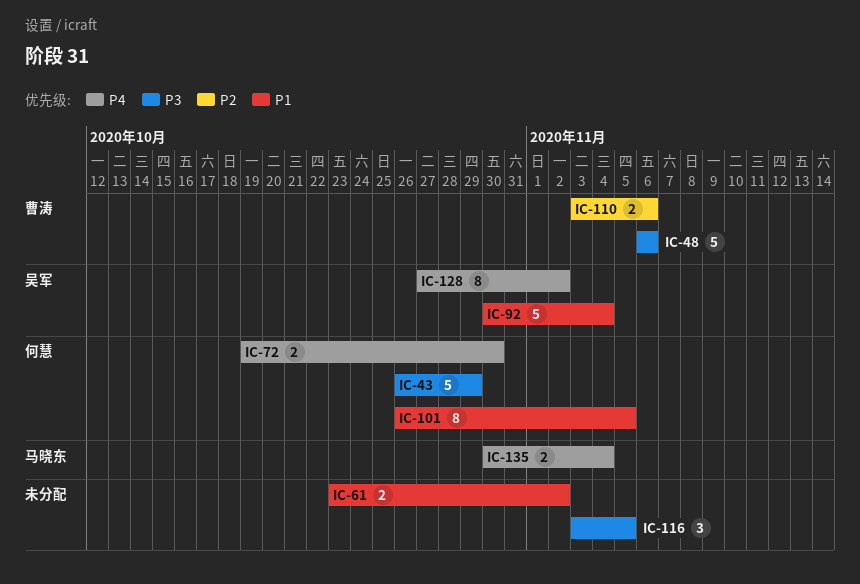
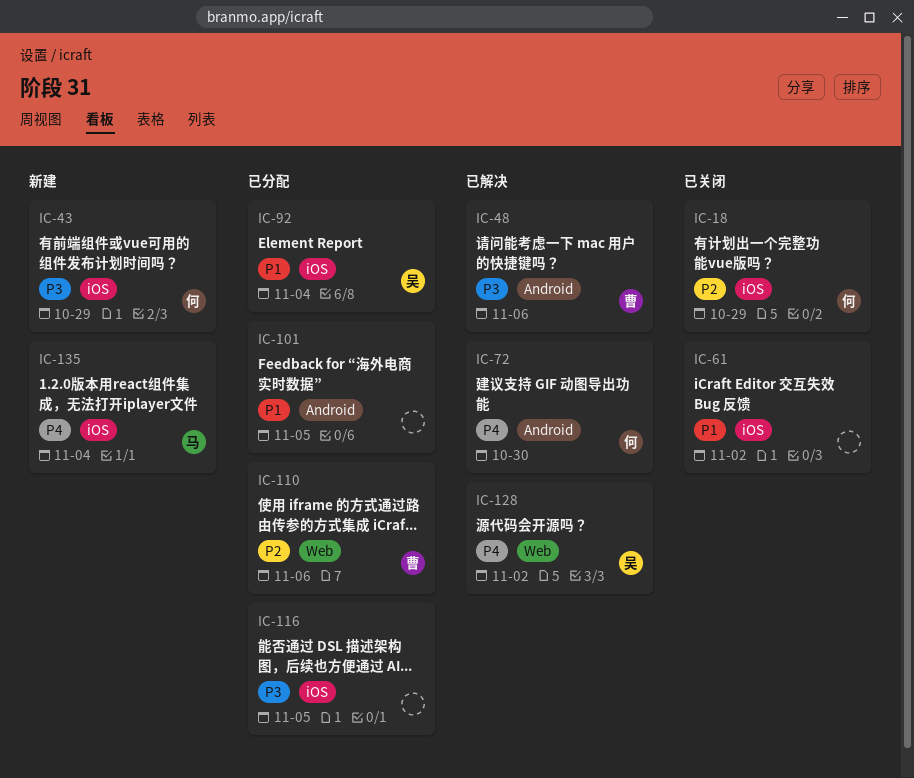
IC-18: none -> present
IC-101, owner: 何慧 -> none

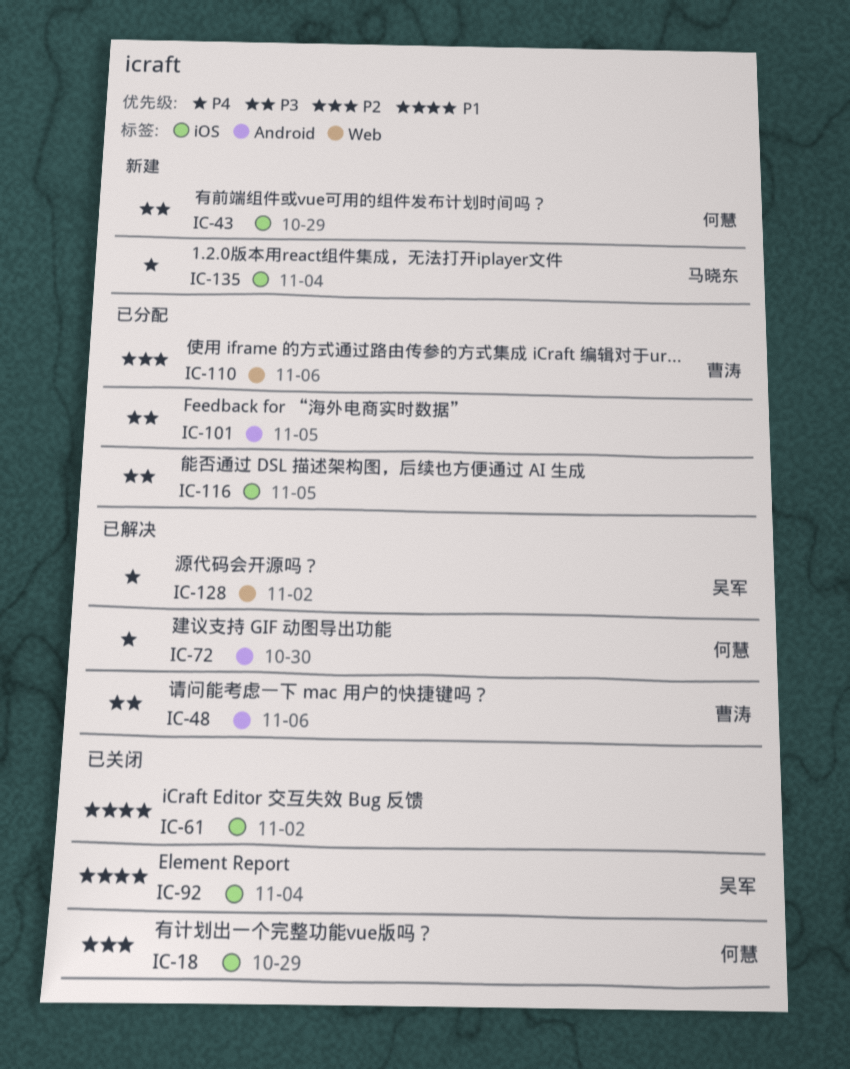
IC-92, status: 已分配 -> 已关闭
IC-101, priority: P1 -> P3

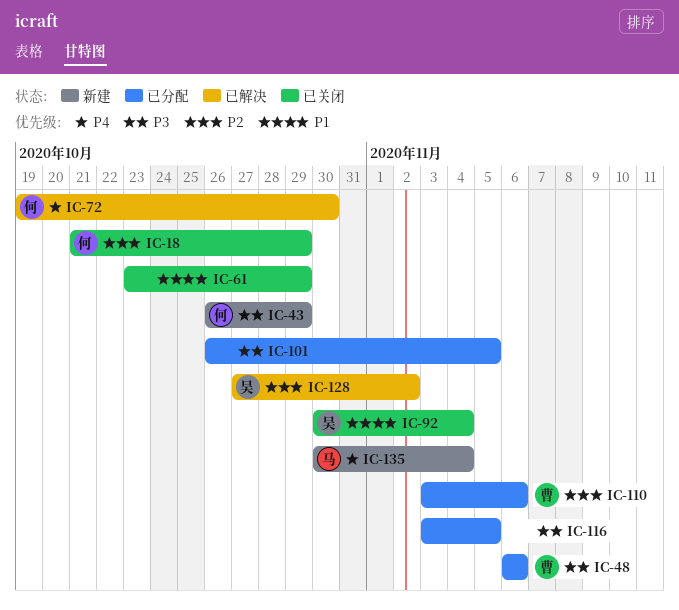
IC-48, status: 已解决 -> 已分配
IC-61, due: Nov 2 -> Oct 29
IC-128, priority: P4 -> P2

